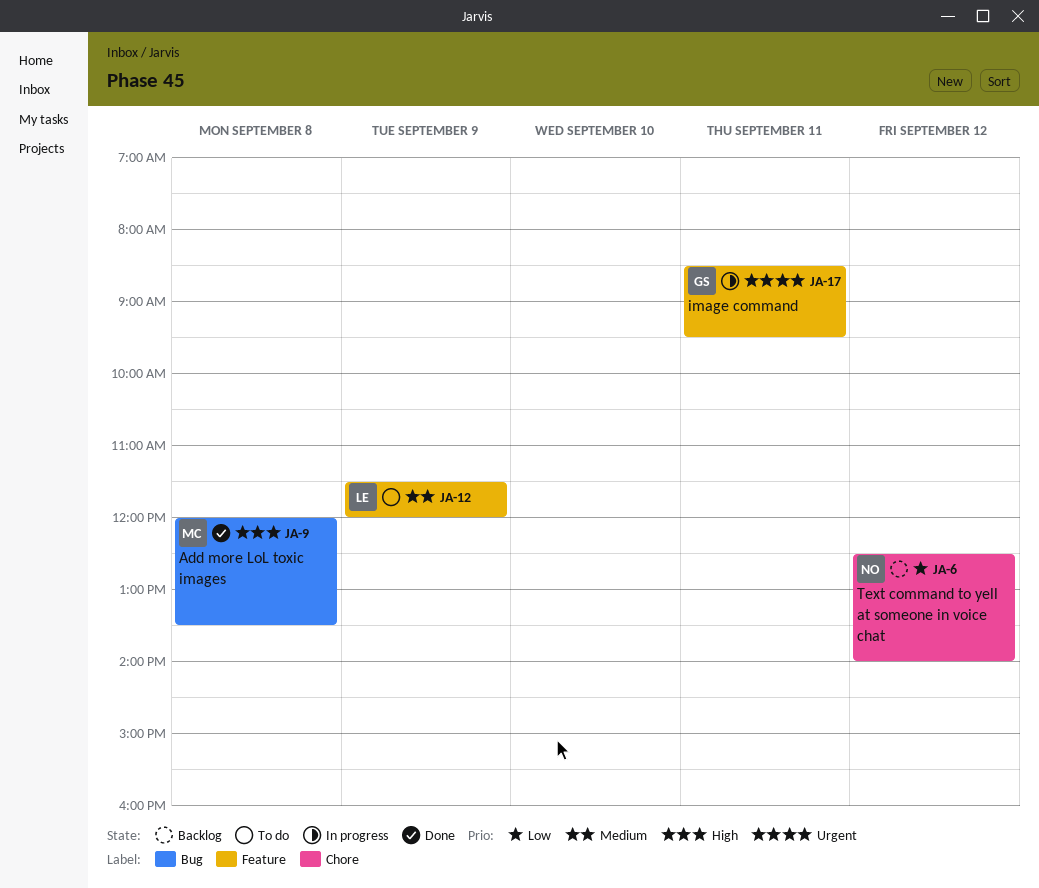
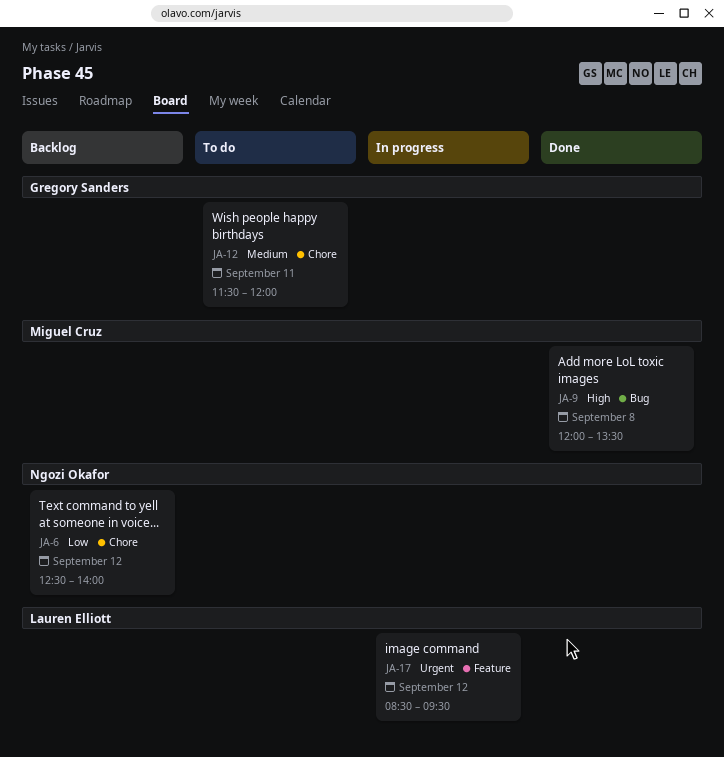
JA-12, owner: Lauren Elliott -> Gregory Sanders
JA-12, label: Feature -> Chore
JA-12, day: Sep 9 -> Sep 11
JA-17, owner: Gregory Sanders -> Lauren Elliott
JA-17, day: Sep 11 -> Sep 12

